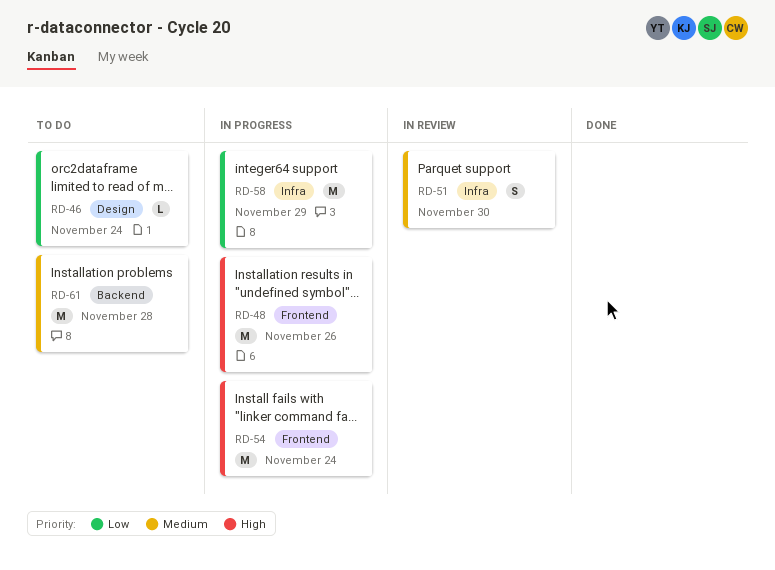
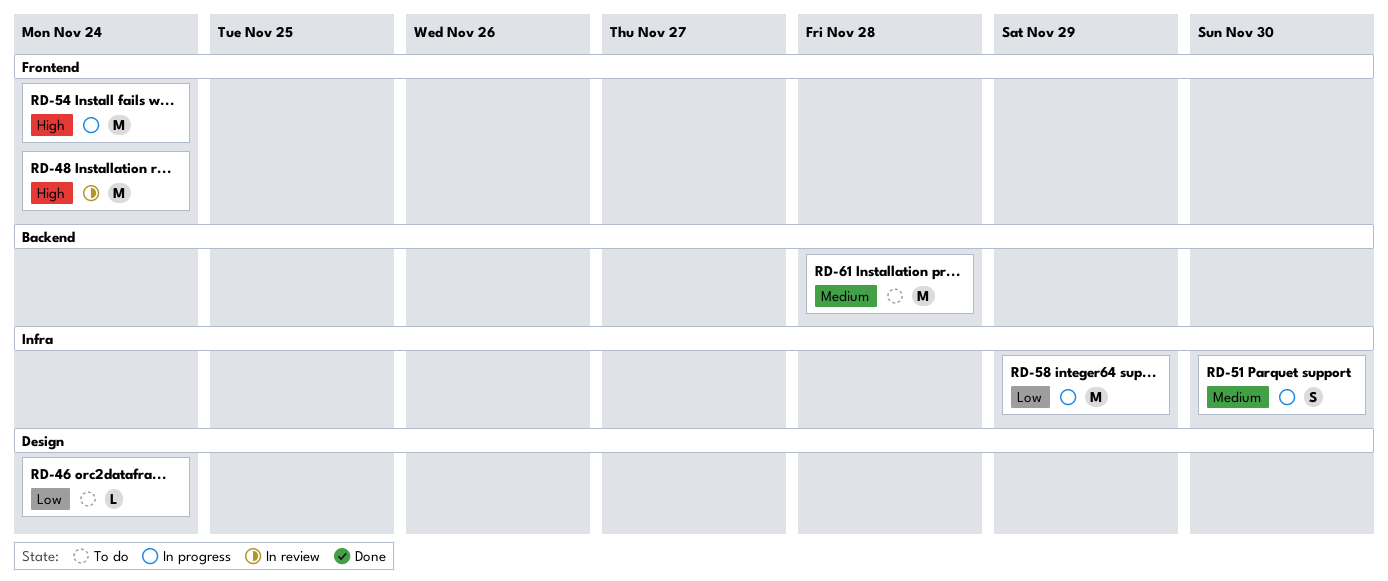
RD-48, status: In progress -> In review
RD-48, due: Nov 26 -> Nov 24
RD-51, status: In review -> In progress

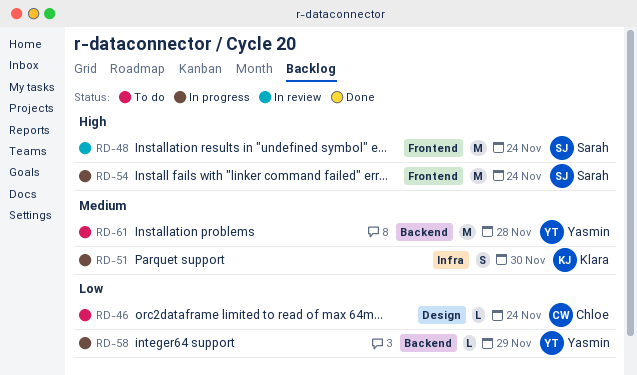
RD-58, label: Infra -> Backend
RD-58, estimate: M -> L

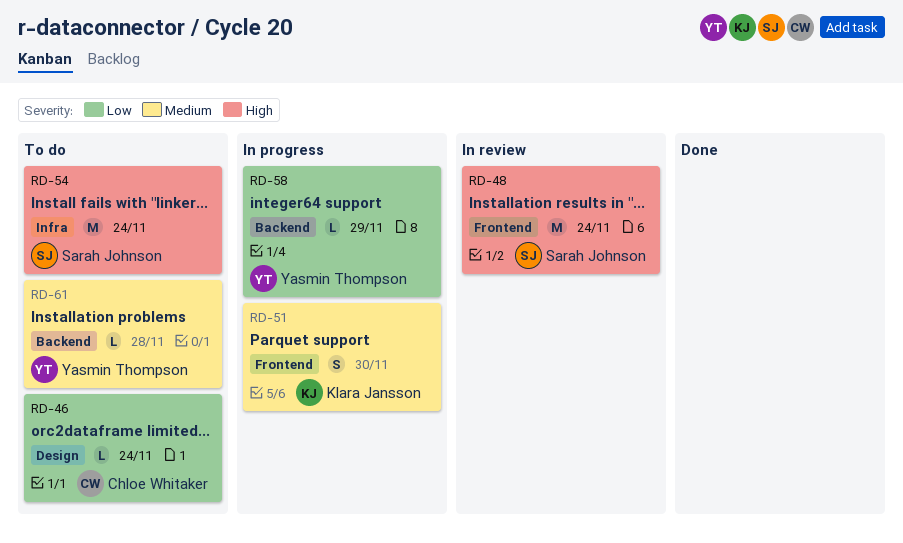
RD-51, label: Infra -> Frontend
RD-54, status: In progress -> To do
RD-54, label: Frontend -> Infra
RD-61, estimate: M -> L

